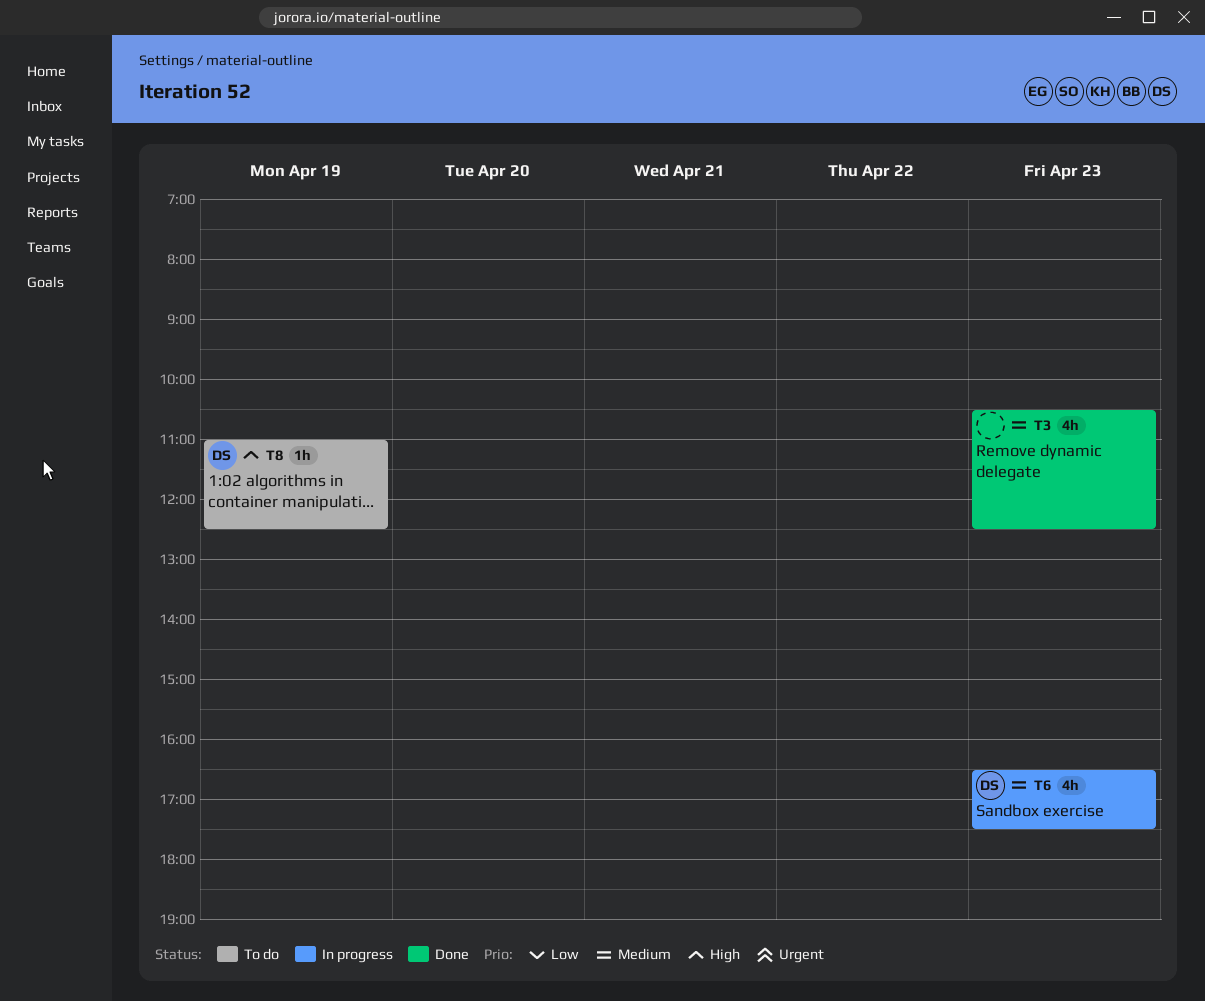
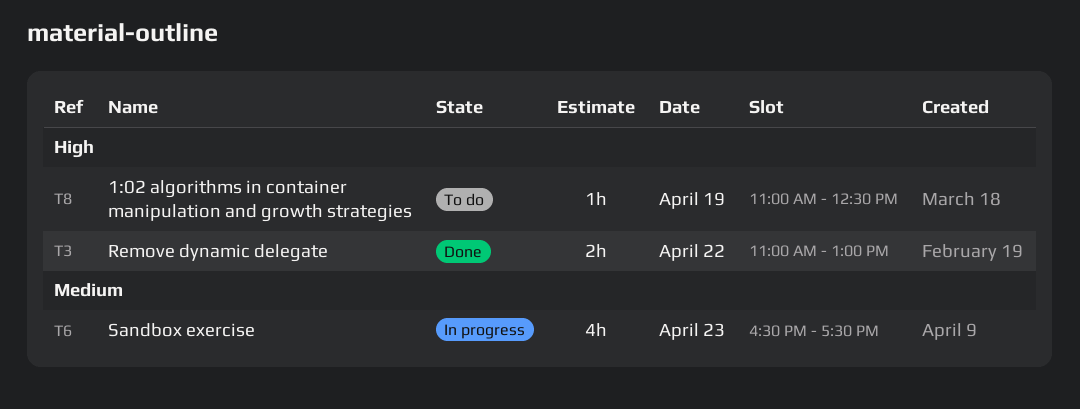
T3, priority: Medium -> High
T3, estimate: 4h -> 2h
T3, day: Apr 23 -> Apr 22
T3, begins: 10:30 -> 11:00
T3, ends: 12:30 -> 13:00

